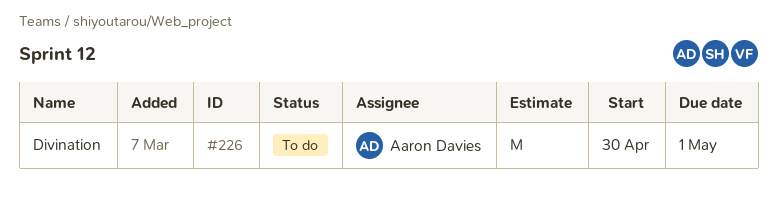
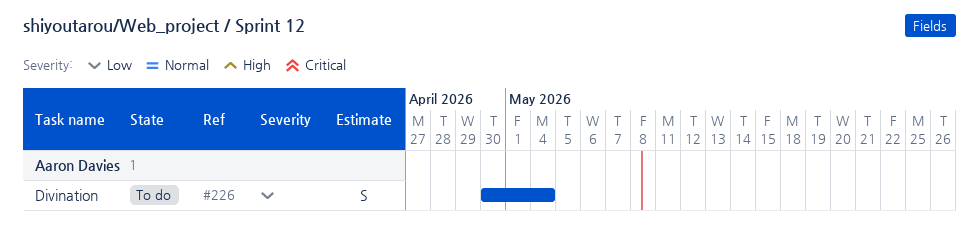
#226, estimate: M -> S
#226, due: May 1 -> May 4

